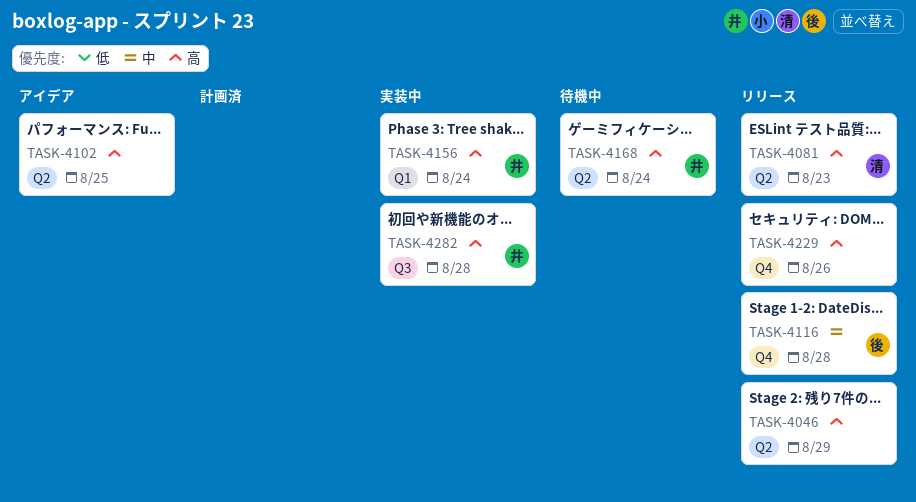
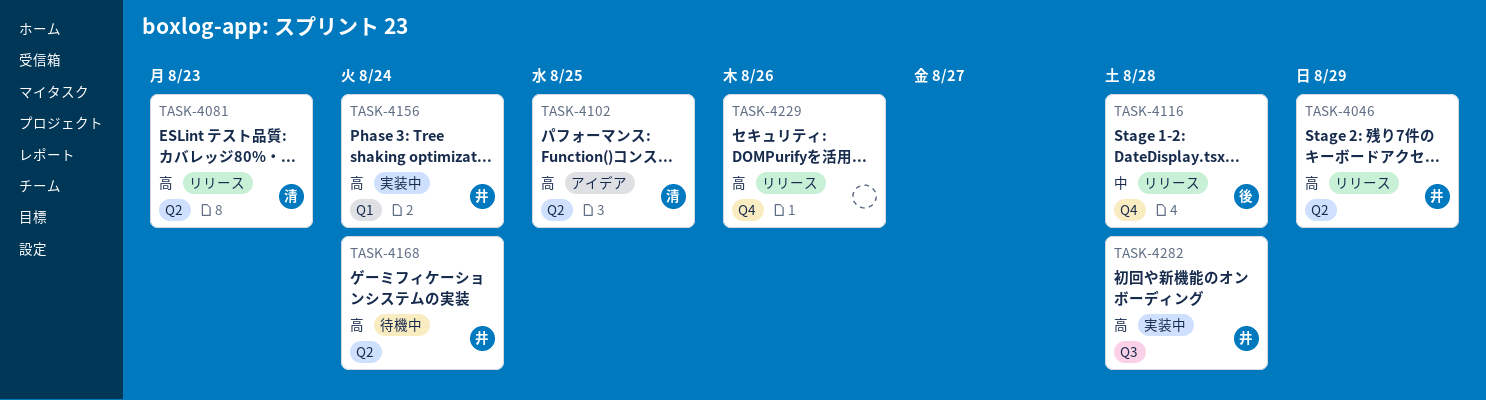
TASK-4046, owner: none -> 井
TASK-4102, owner: none -> 清

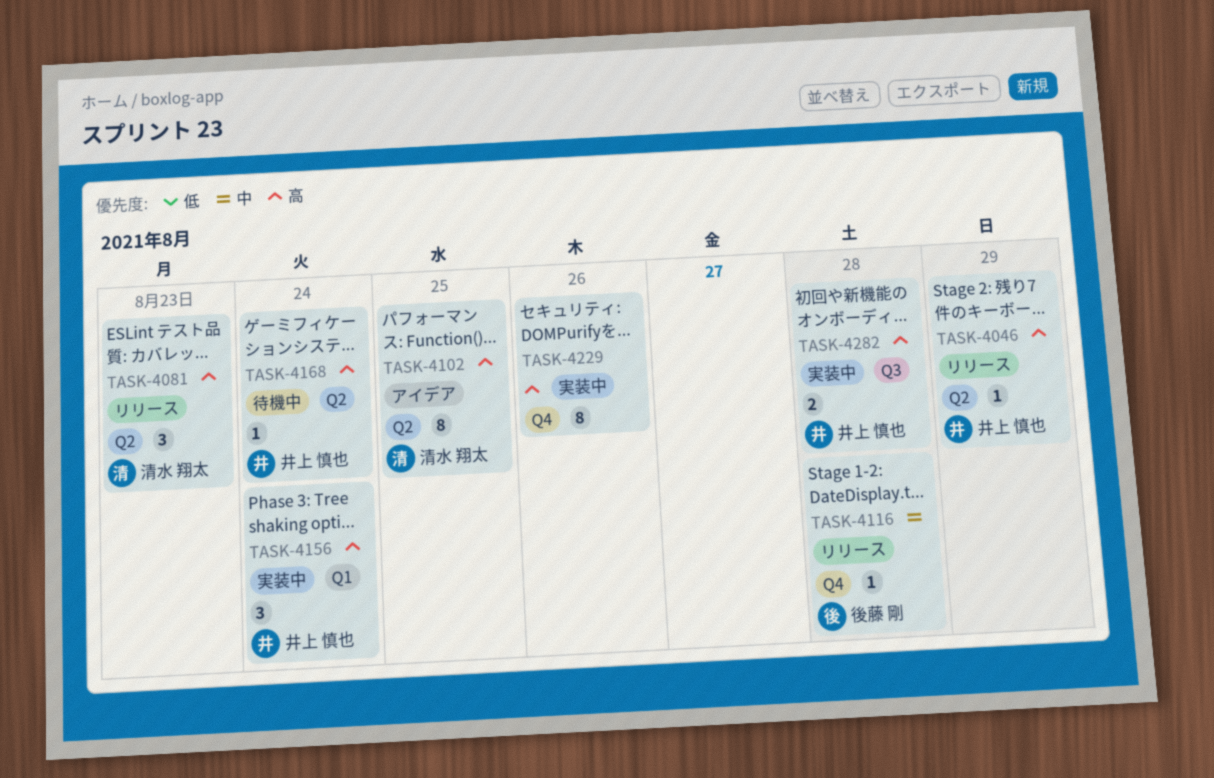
TASK-4229, status: リリース -> 実装中

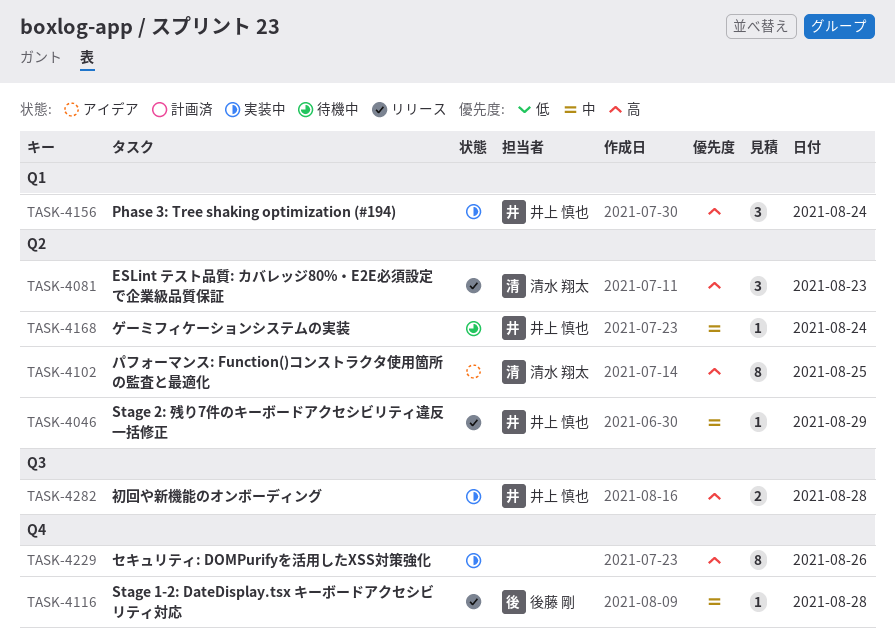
TASK-4046, priority: 高 -> 中
TASK-4168, priority: 高 -> 中

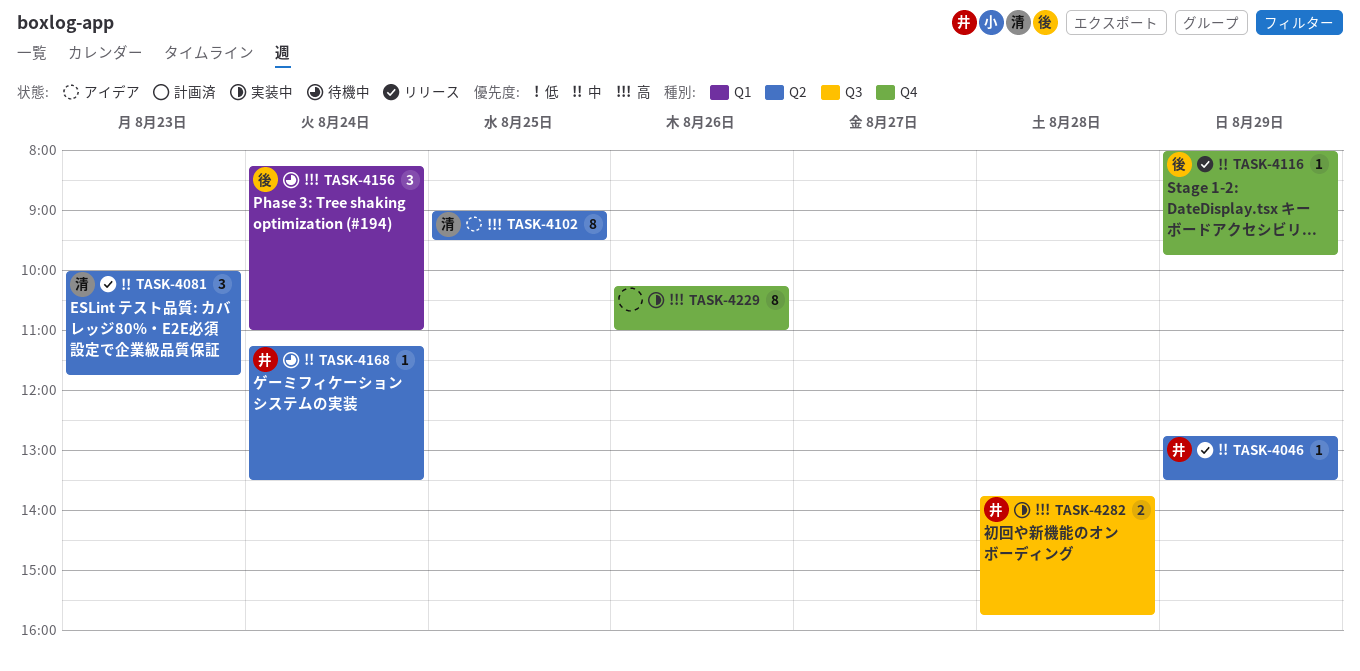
TASK-4081, priority: 高 -> 中
TASK-4116, day: Aug 28 -> Aug 29
TASK-4156, status: 実装中 -> 待機中
TASK-4156, owner: 井上 慎也 -> 後藤 剛

